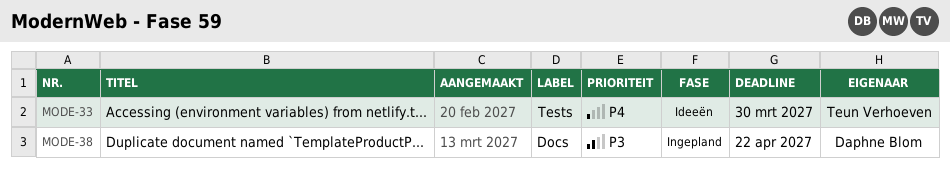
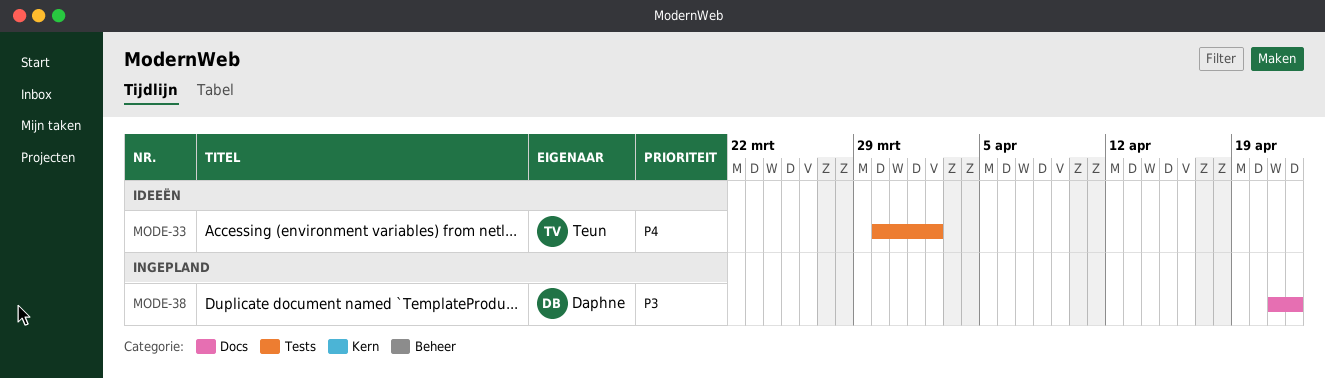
MODE-33, due: Mar 30 -> Apr 2

